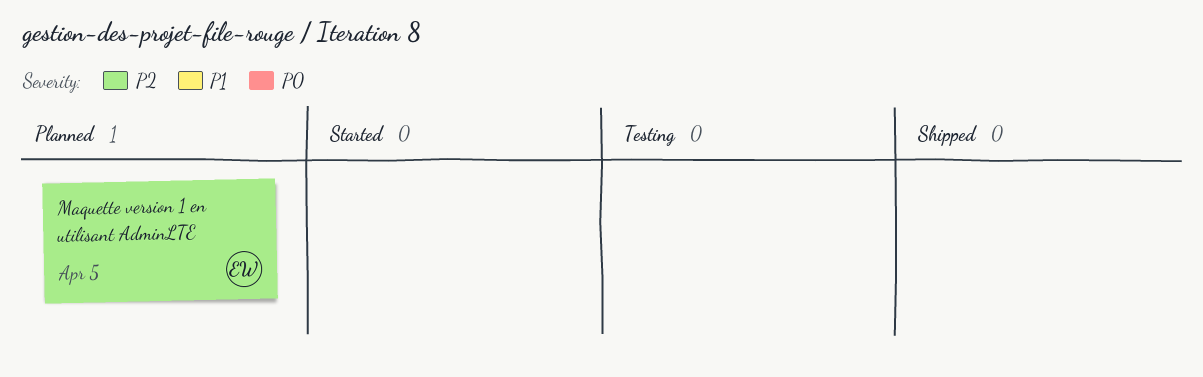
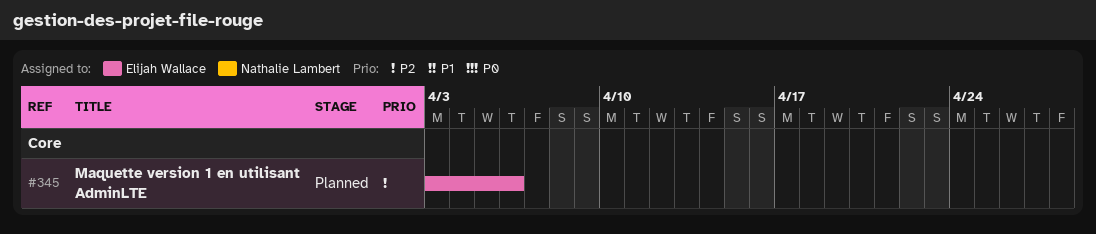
Maquette version 1 en utilisant AdminLTE, due: Apr 5 -> Apr 6

